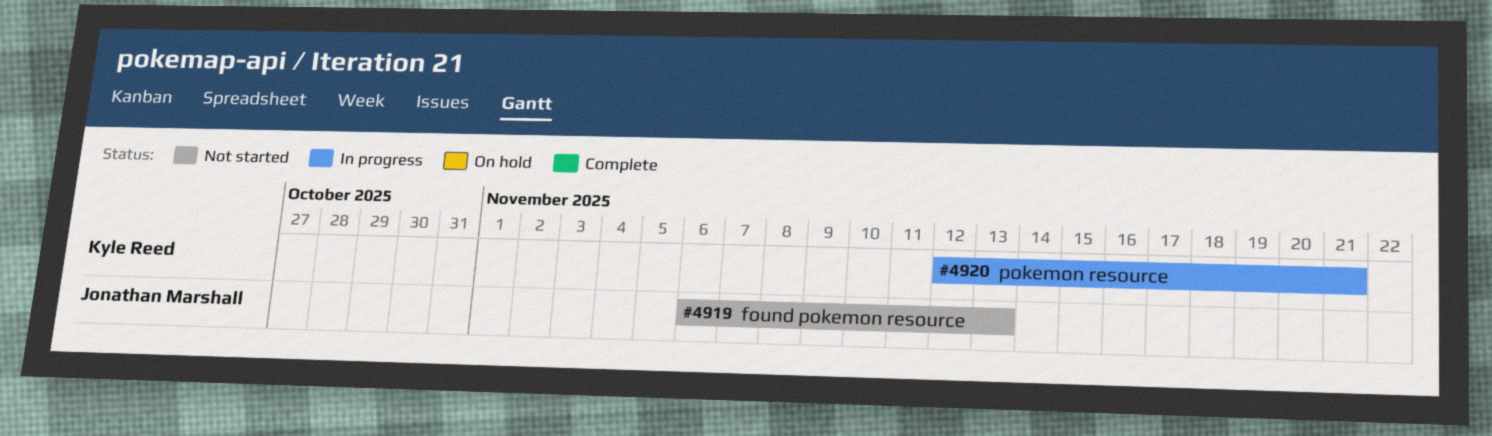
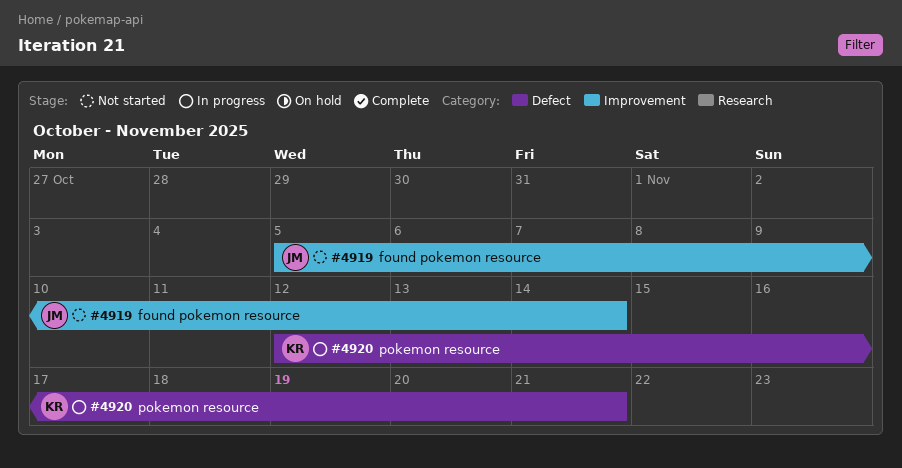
#4919, start: Nov 6 -> Nov 5
#4919, due: Nov 13 -> Nov 14

